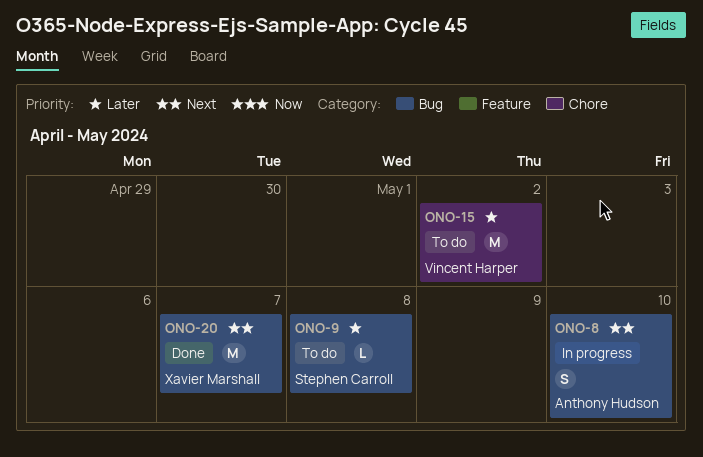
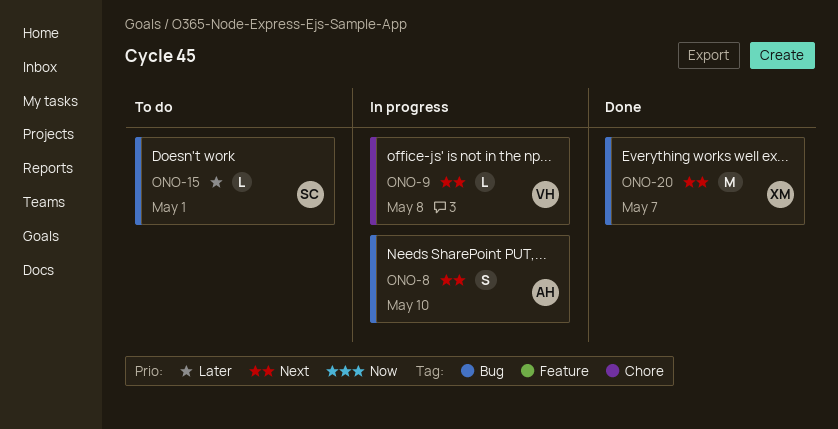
ONO-9, status: To do -> In progress
ONO-9, owner: Stephen Carroll -> Vincent Harper
ONO-9, priority: Later -> Next
ONO-9, label: Bug -> Chore
ONO-15, owner: Vincent Harper -> Stephen Carroll
ONO-15, label: Chore -> Bug
ONO-15, estimate: M -> L
ONO-15, due: May 2 -> May 1

